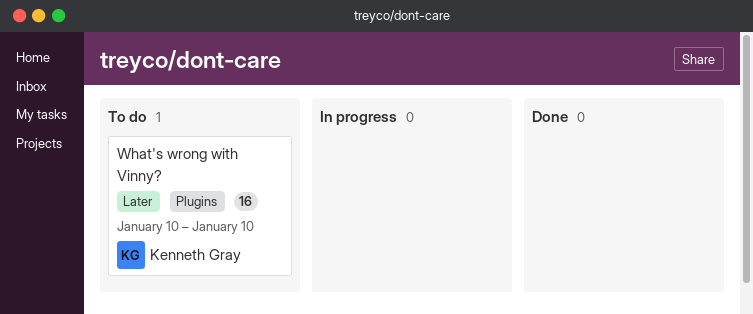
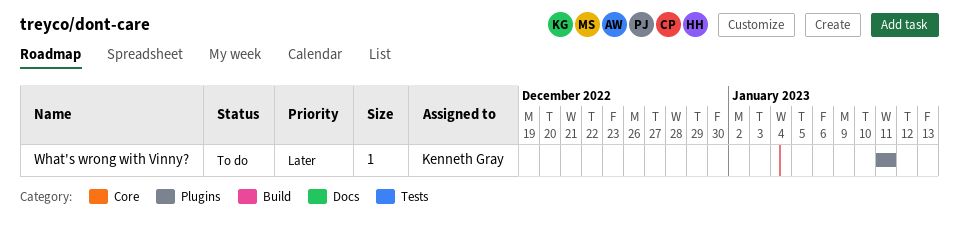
What's wrong with Vinny?, estimate: 16 -> 1
What's wrong with Vinny?, start: Jan 10 -> Jan 11
What's wrong with Vinny?, due: Jan 10 -> Jan 11

